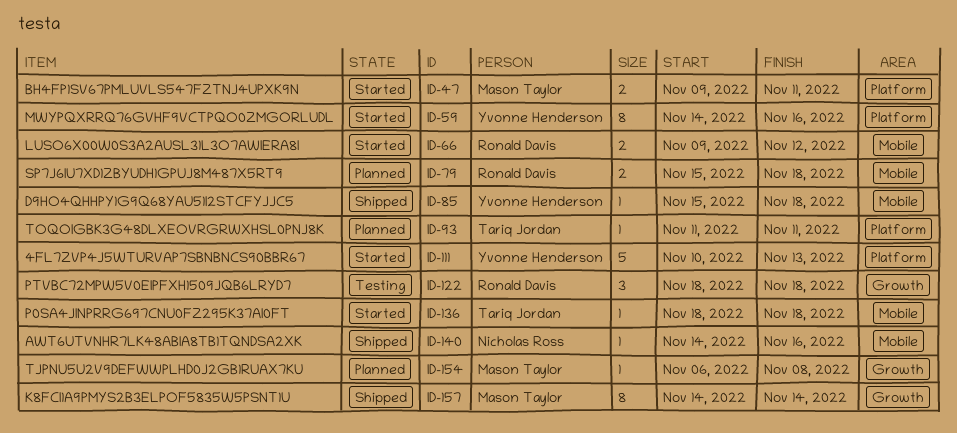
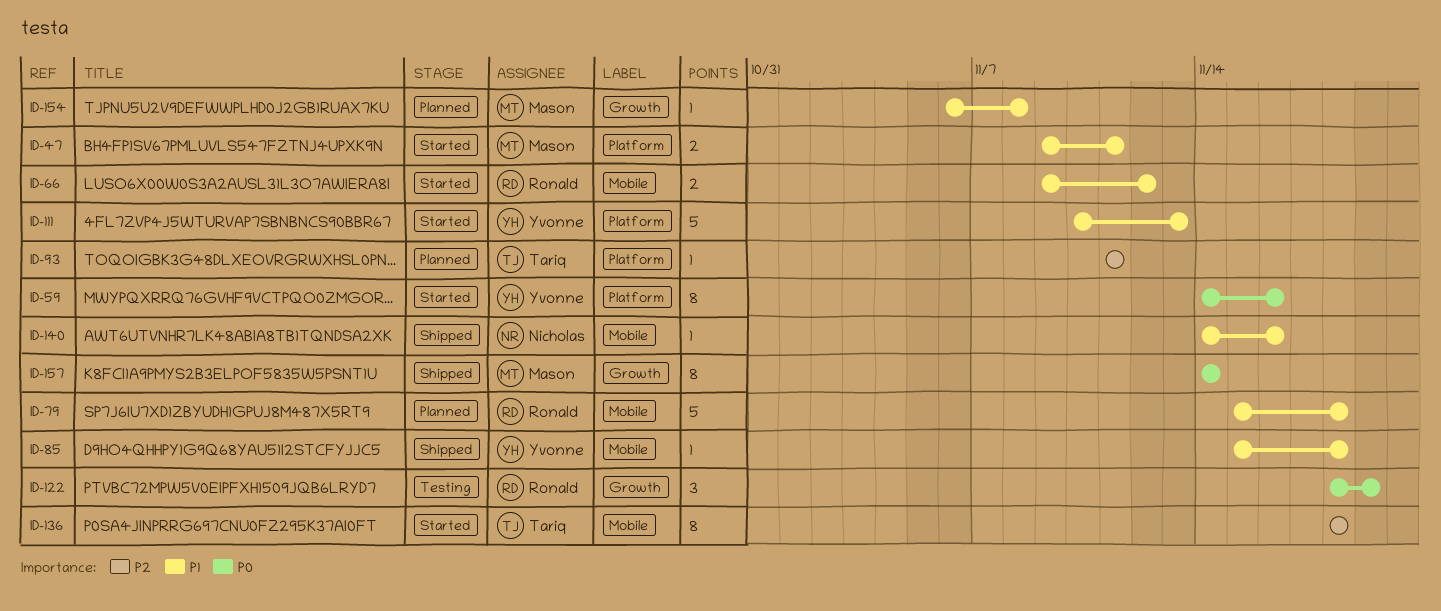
ID-79, estimate: 2 -> 5
ID-122, due: Nov 18 -> Nov 19
ID-136, estimate: 1 -> 8

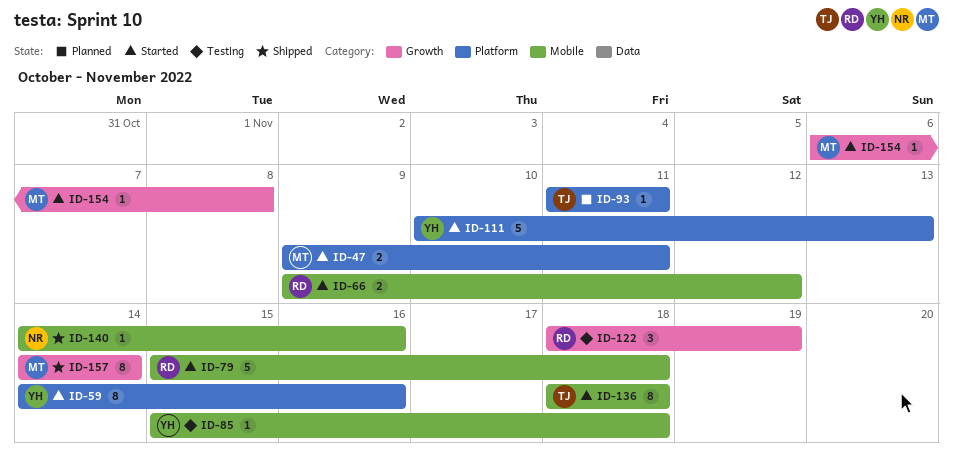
ID-79, status: Planned -> Started
ID-85, status: Shipped -> Testing
ID-154, status: Planned -> Started

